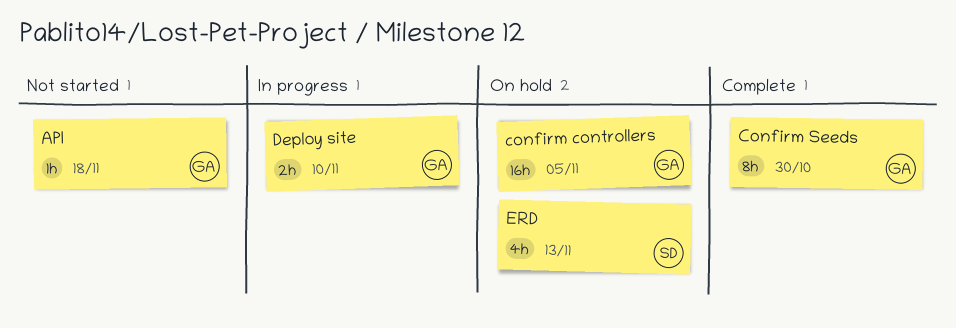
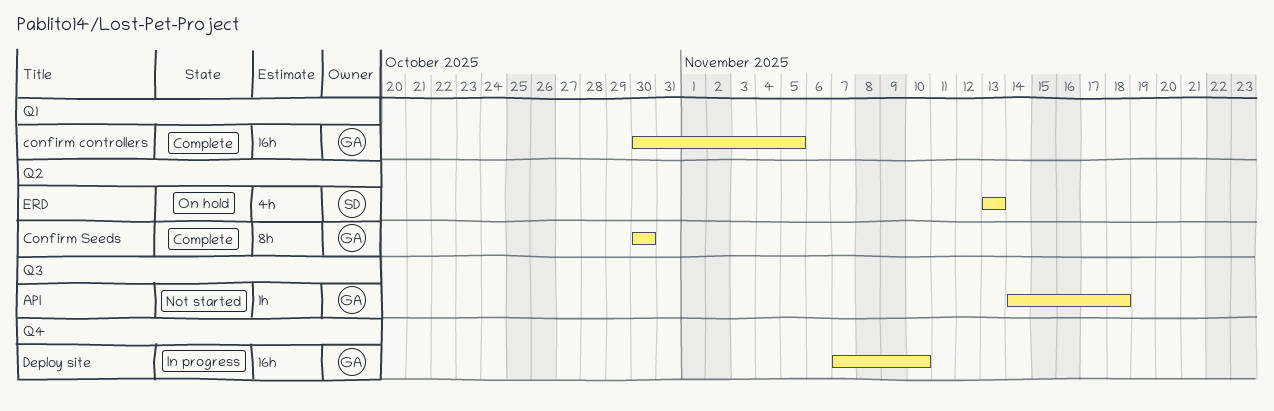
confirm controllers, status: On hold -> Complete
Deploy site, estimate: 2h -> 16h

